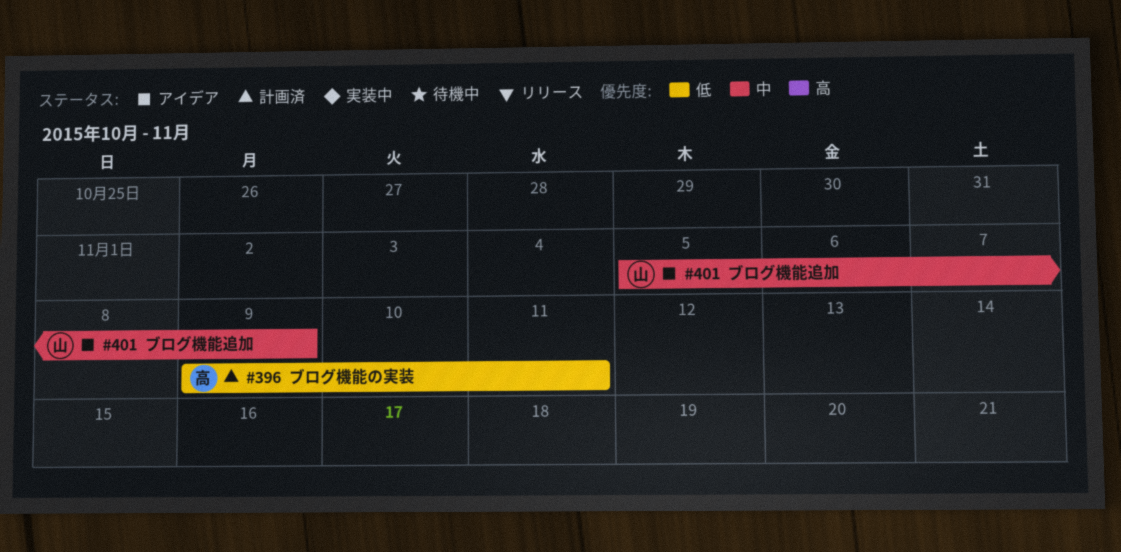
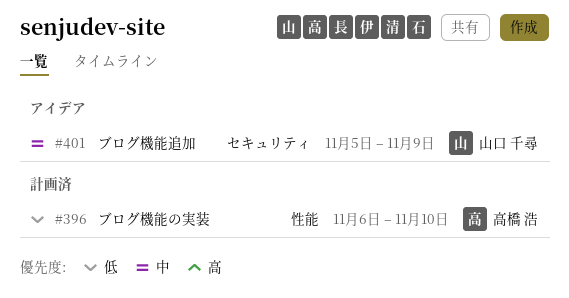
#396, start: Nov 9 -> Nov 6
#396, due: Nov 11 -> Nov 10

